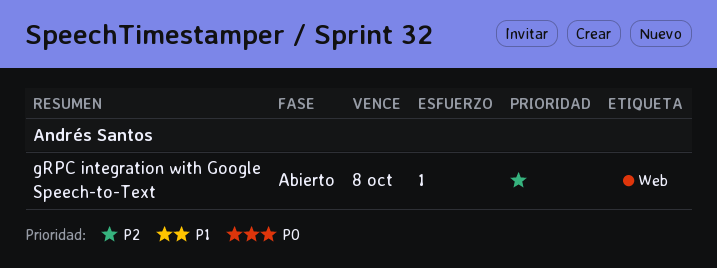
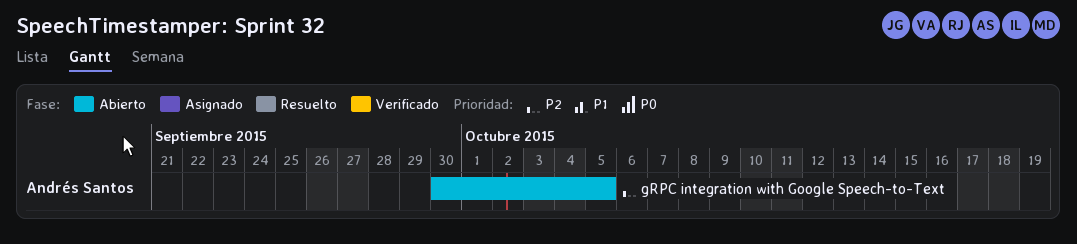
gRPC integration with Google Speech-to-Text, due: Oct 8 -> Oct 5

